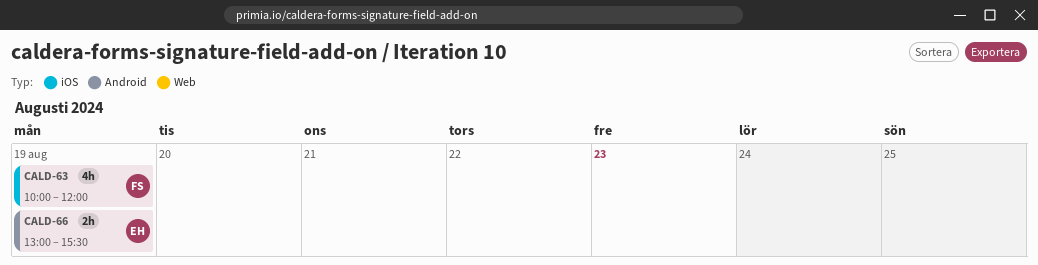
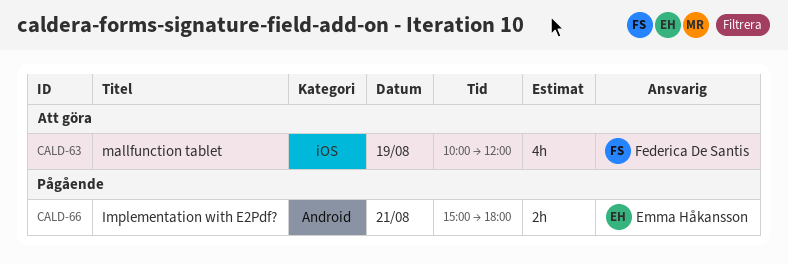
CALD-66, day: Aug 19 -> Aug 21
CALD-66, begins: 13:00 -> 15:00
CALD-66, ends: 15:30 -> 18:00

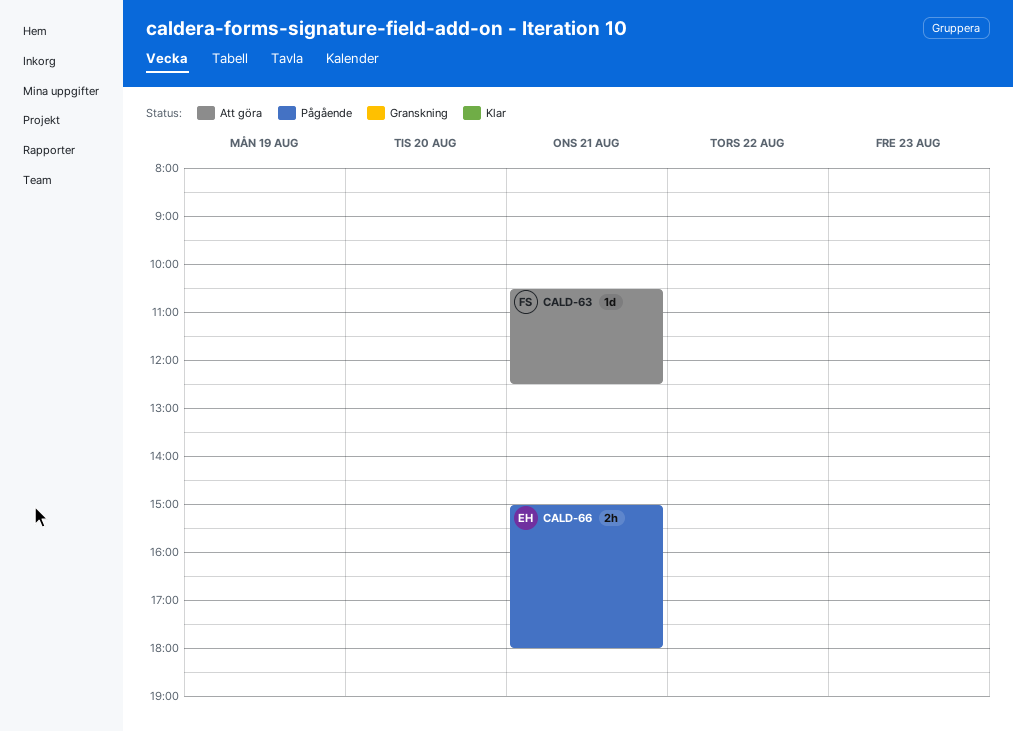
CALD-63, estimate: 4h -> 1d
CALD-63, day: Aug 19 -> Aug 21
CALD-63, begins: 10:00 -> 10:30
CALD-63, ends: 12:00 -> 12:30

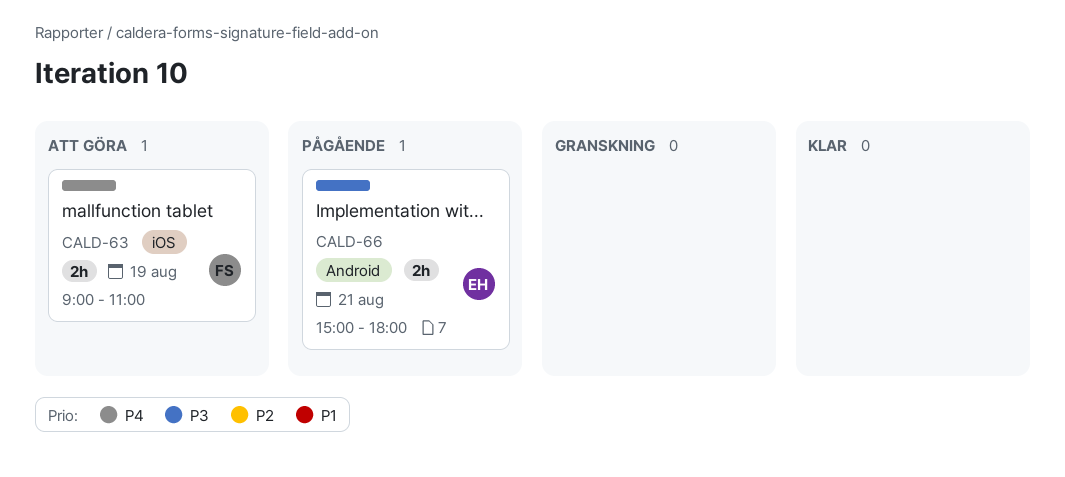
CALD-63, estimate: 1d -> 2h
CALD-63, day: Aug 21 -> Aug 19
CALD-63, begins: 10:30 -> 09:00
CALD-63, ends: 12:30 -> 11:00

